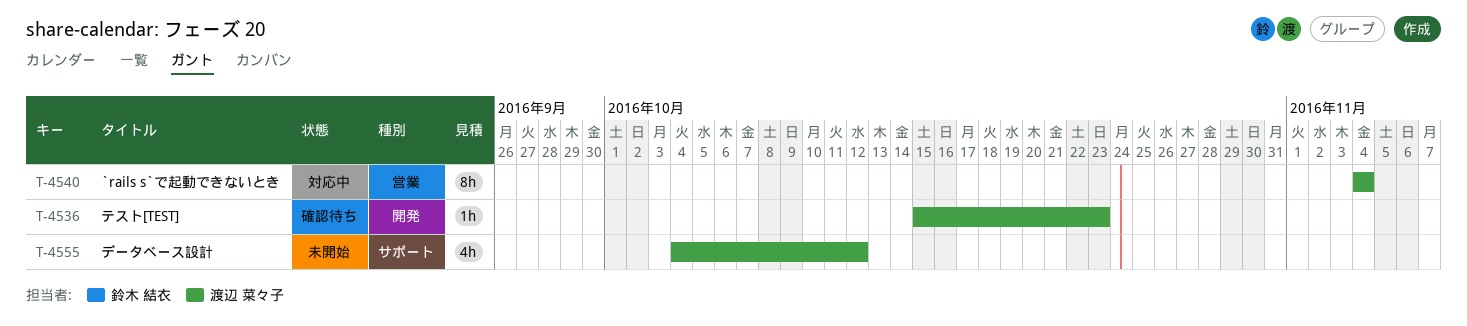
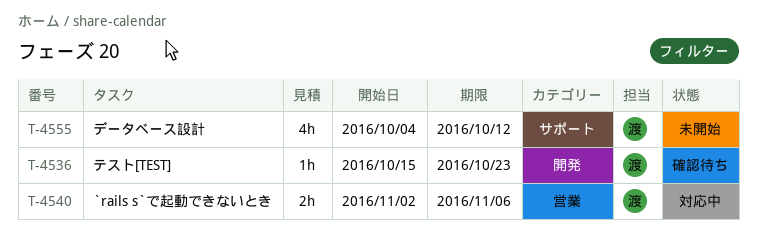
T-4540, estimate: 8h -> 2h
T-4540, start: Nov 4 -> Nov 2
T-4540, due: Nov 4 -> Nov 6

